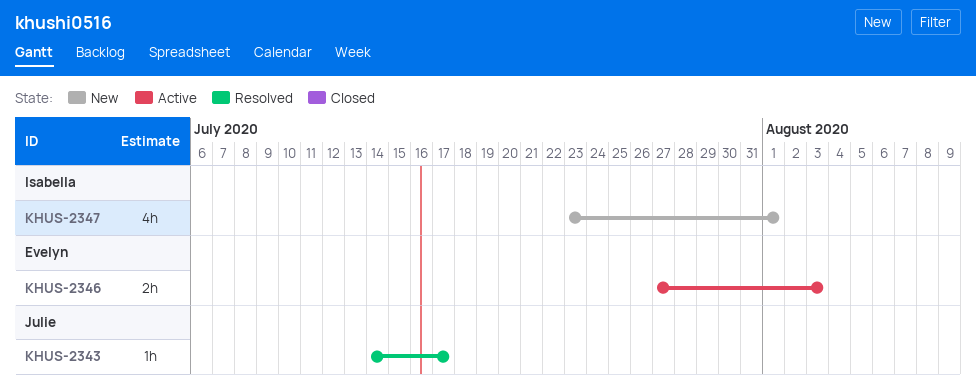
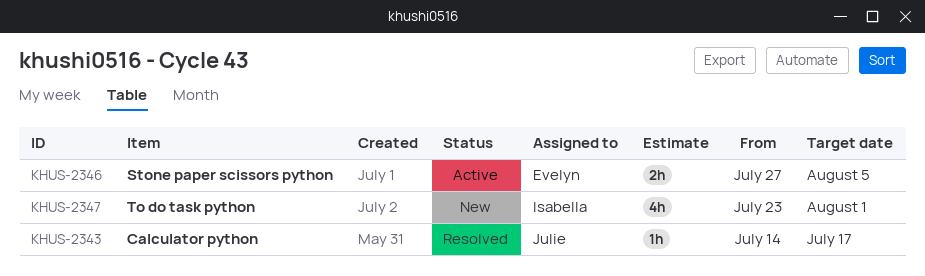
KHUS-2346, due: Aug 3 -> Aug 5

